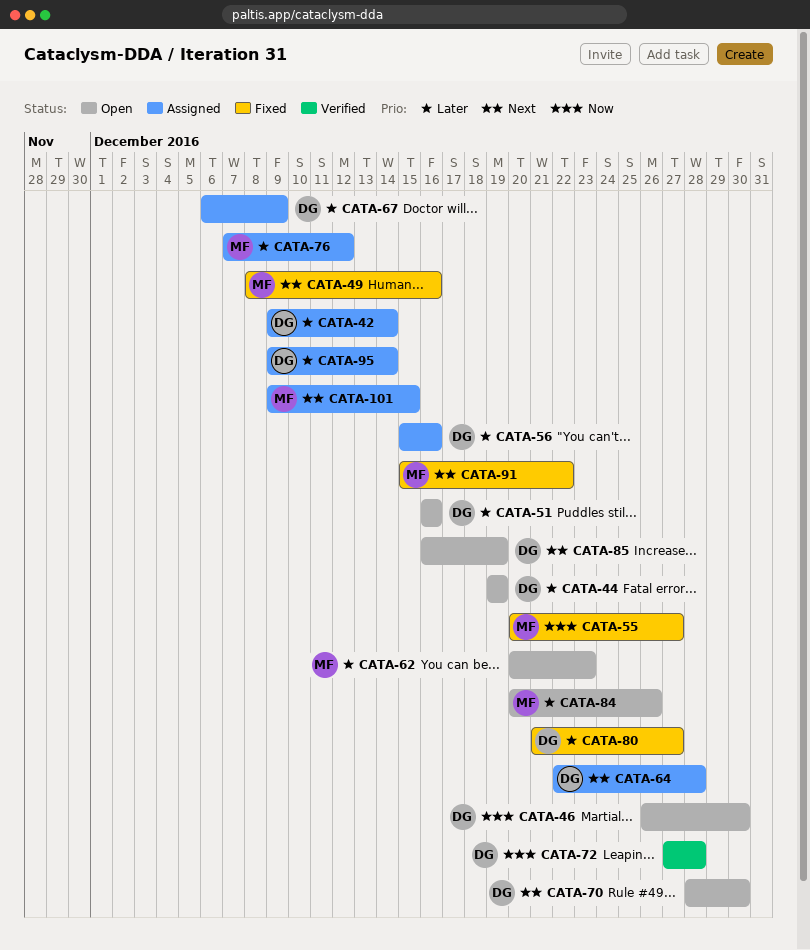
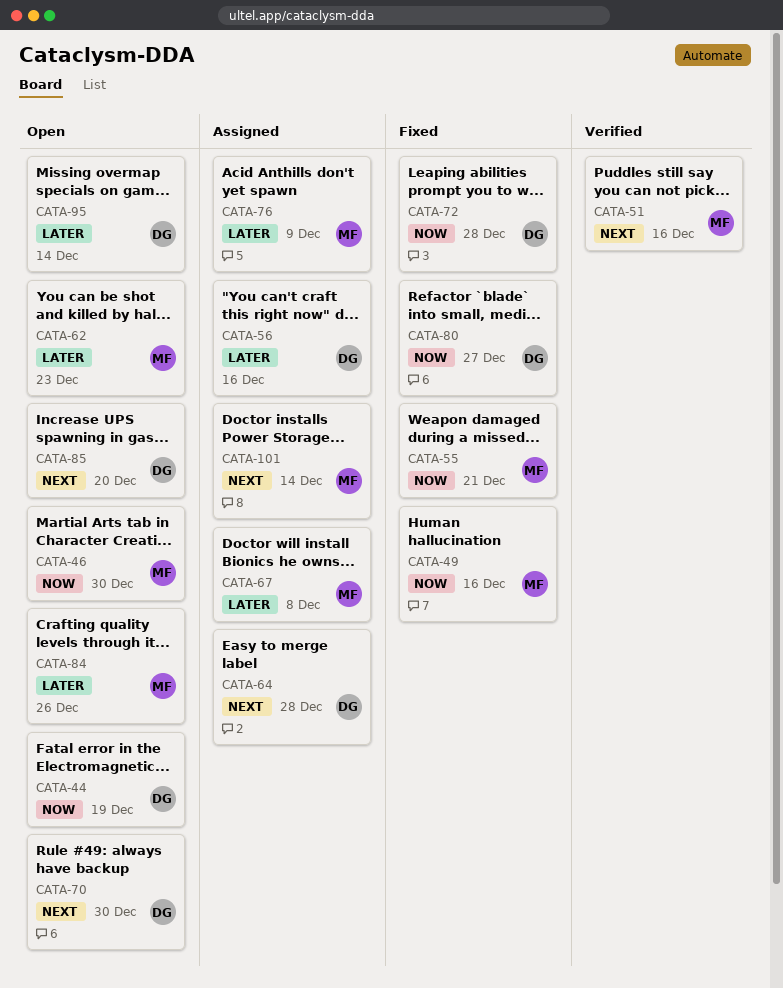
CATA-42: present -> none
CATA-44, priority: Later -> Now
CATA-46, owner: DG -> MF
CATA-49, priority: Next -> Now
CATA-51, status: Open -> Verified
CATA-51, owner: DG -> MF
CATA-51, priority: Later -> Next
CATA-55, due: Dec 27 -> Dec 21
CATA-67, owner: DG -> MF
CATA-67, due: Dec 9 -> Dec 8
CATA-72, status: Verified -> Fixed
CATA-76, due: Dec 12 -> Dec 9
CATA-80, priority: Later -> Now
CATA-85, due: Dec 19 -> Dec 20
CATA-91: present -> none
CATA-95, status: Assigned -> Open
CATA-101, due: Dec 15 -> Dec 14

